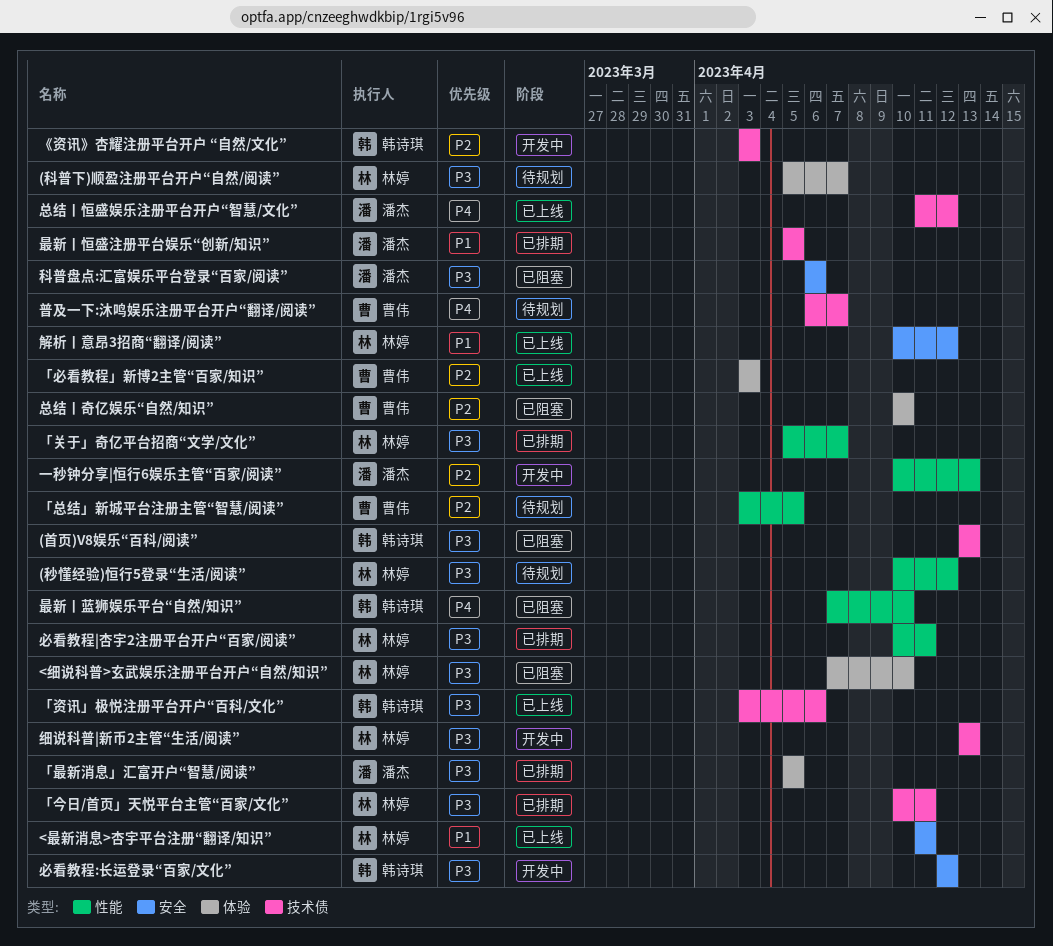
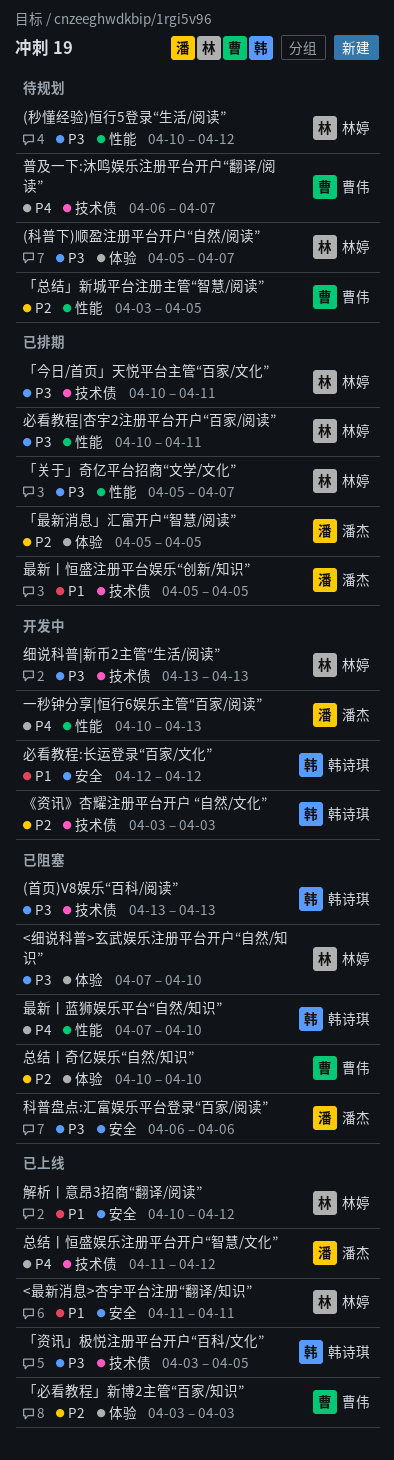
「最新消息」汇富开户“智慧/阅读”, priority: P3 -> P2
「资讯」极悦注册平台开户“百科/文化”, due: Apr 6 -> Apr 5
一秒钟分享|恒行6娱乐主管“百家/阅读”, priority: P2 -> P4
必看教程:长运登录“百家/文化”, priority: P3 -> P1

